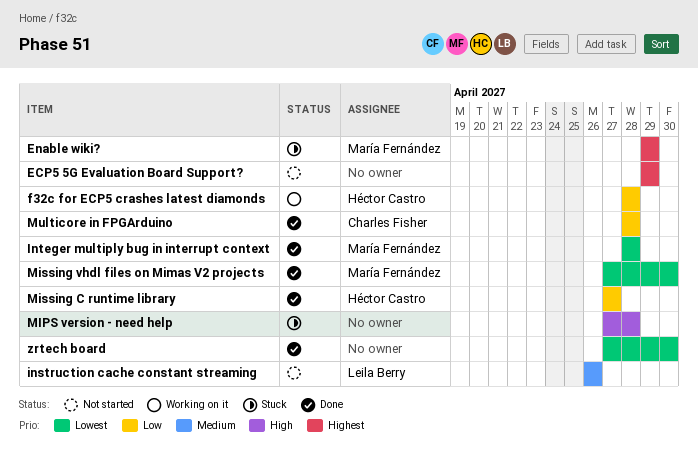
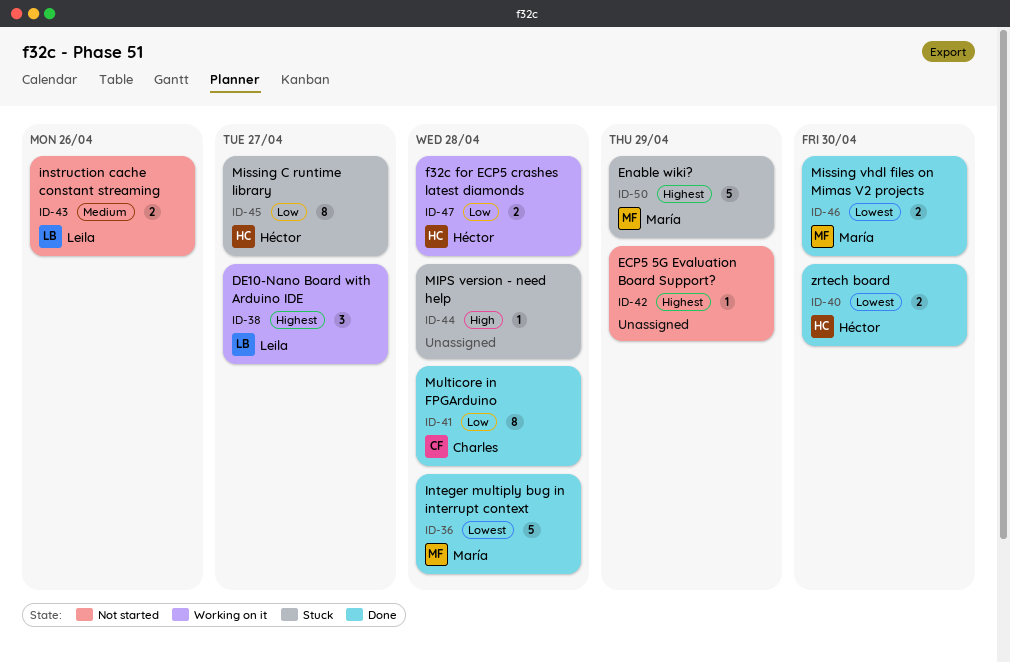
DE10-Nano Board with Arduino IDE: none -> present
Missing C runtime library, status: Done -> Stuck
zrtech board, owner: none -> Héctor Castro

